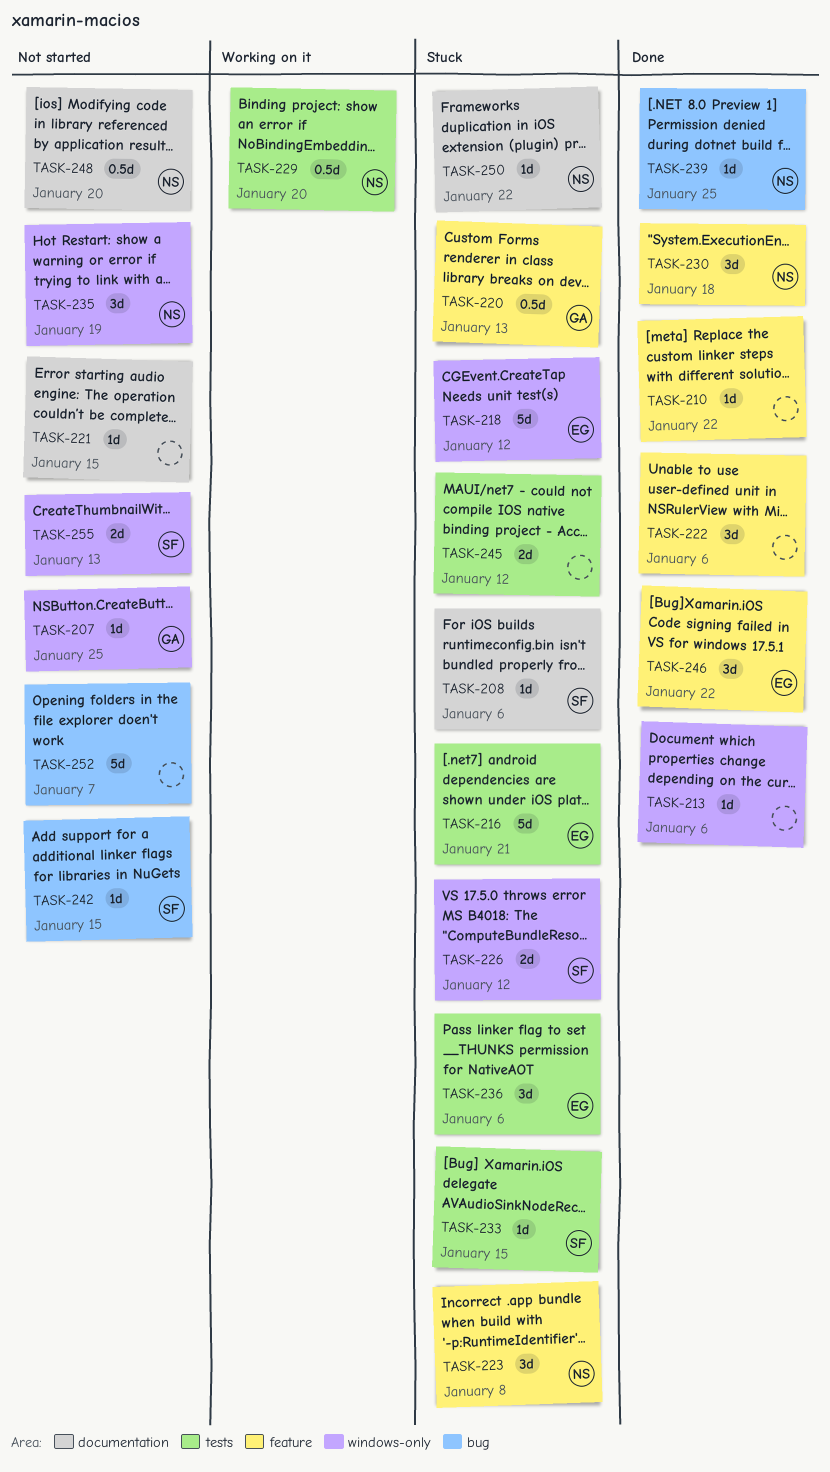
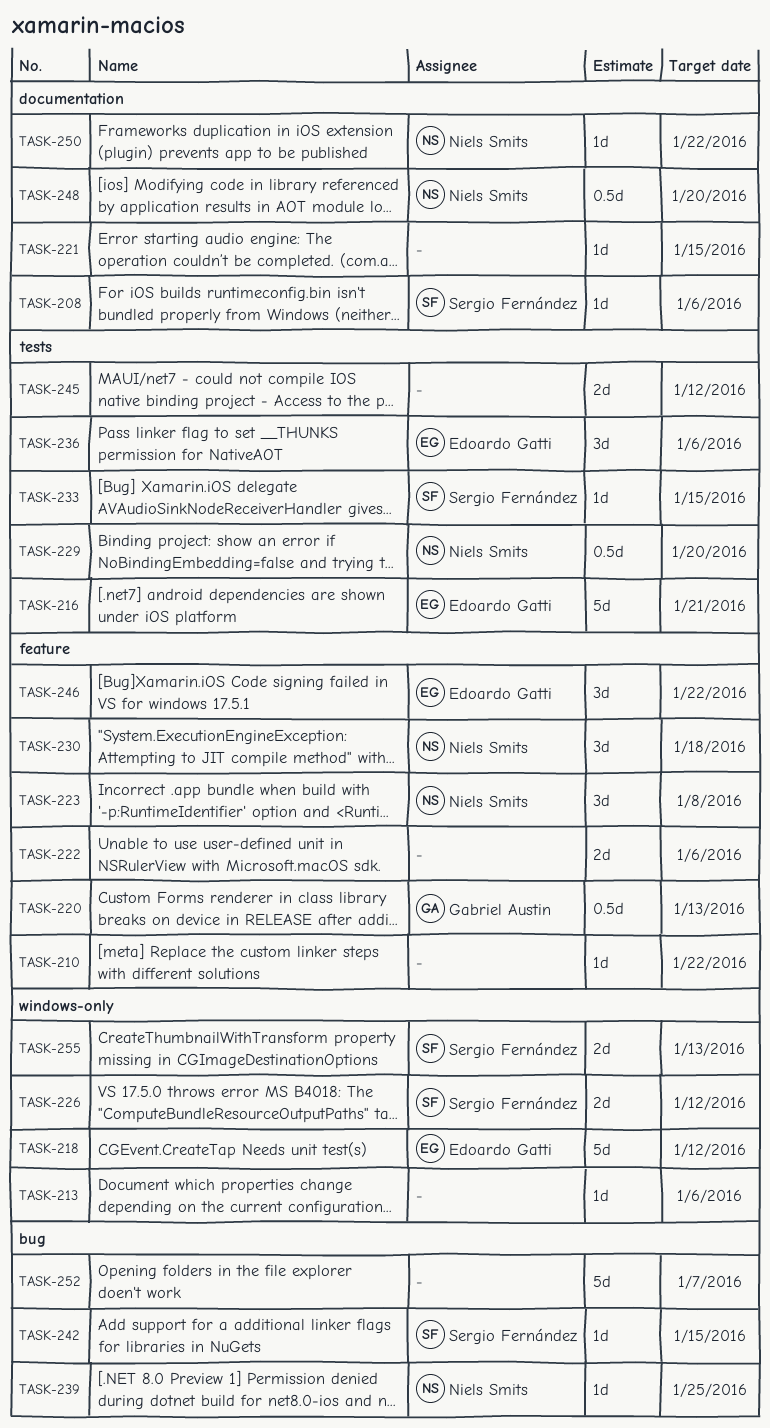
TASK-207: present -> none
TASK-222, estimate: 3d -> 2d
TASK-235: present -> none

